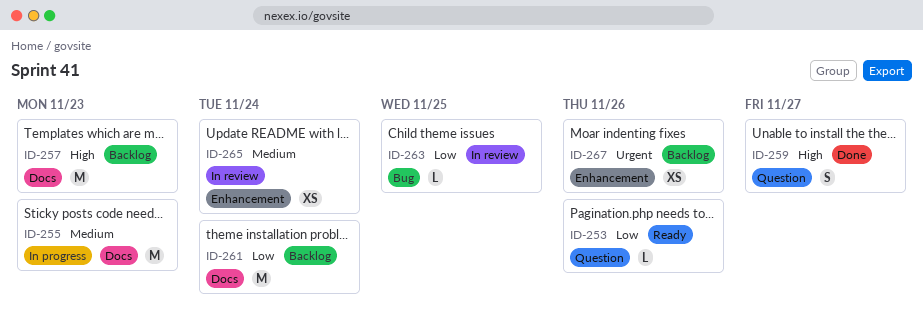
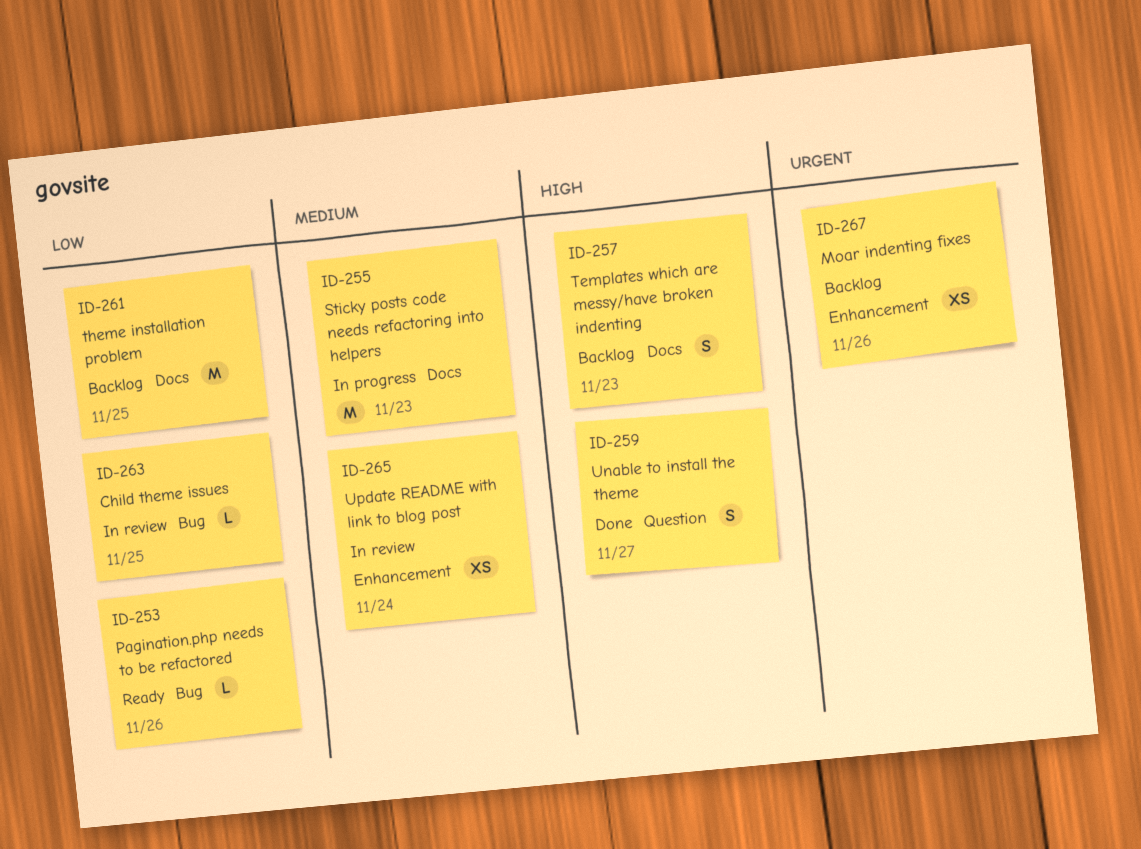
ID-253, label: Question -> Bug
ID-257, estimate: M -> S
ID-261, due: Nov 24 -> Nov 25

